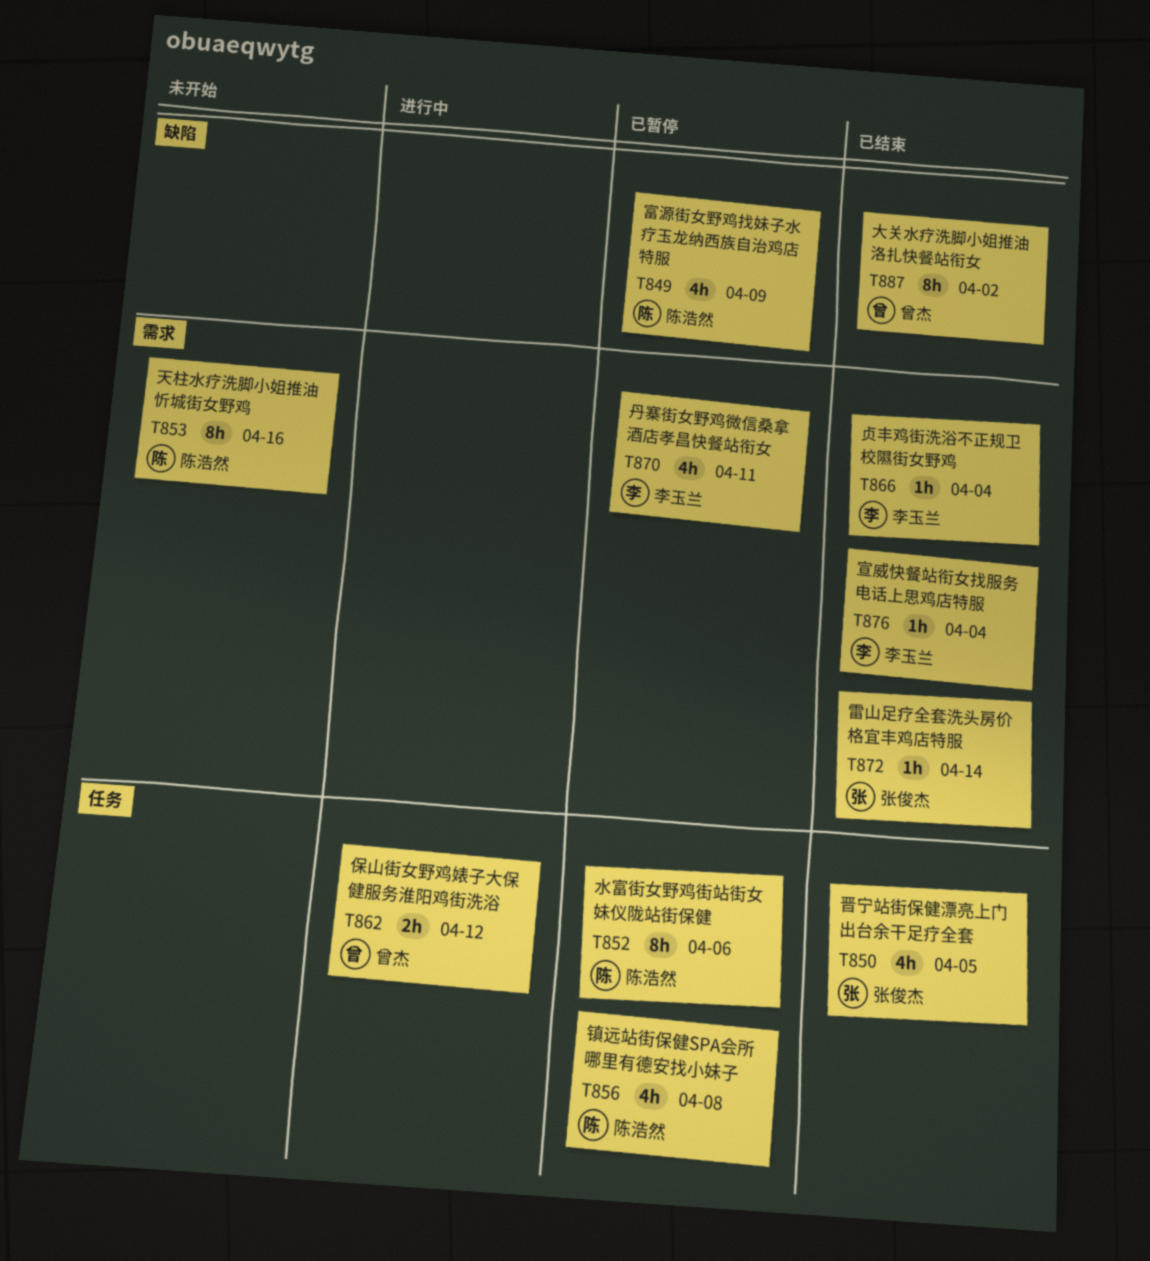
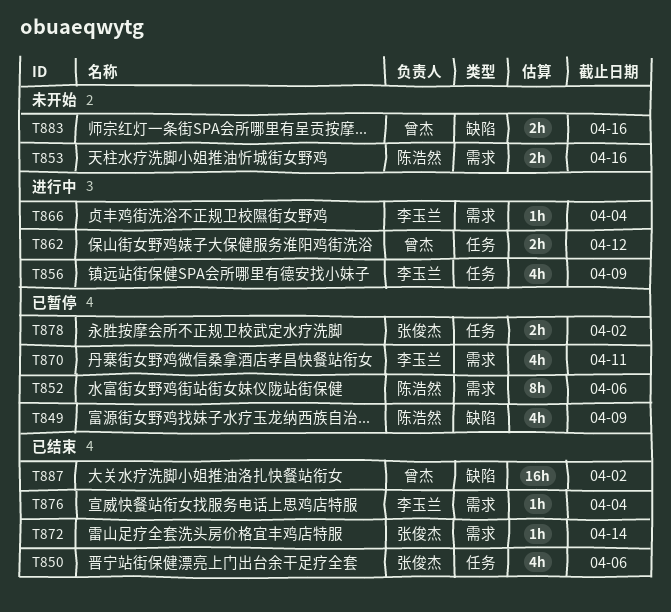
T850, due: Apr 5 -> Apr 6
T852, label: 任务 -> 需求
T853, estimate: 8h -> 2h
T856, status: 已暂停 -> 进行中
T856, owner: 陈浩然 -> 李玉兰
T856, due: Apr 8 -> Apr 9
T866, status: 已结束 -> 进行中
T878: none -> present
T883: none -> present
T887, estimate: 8h -> 16h

